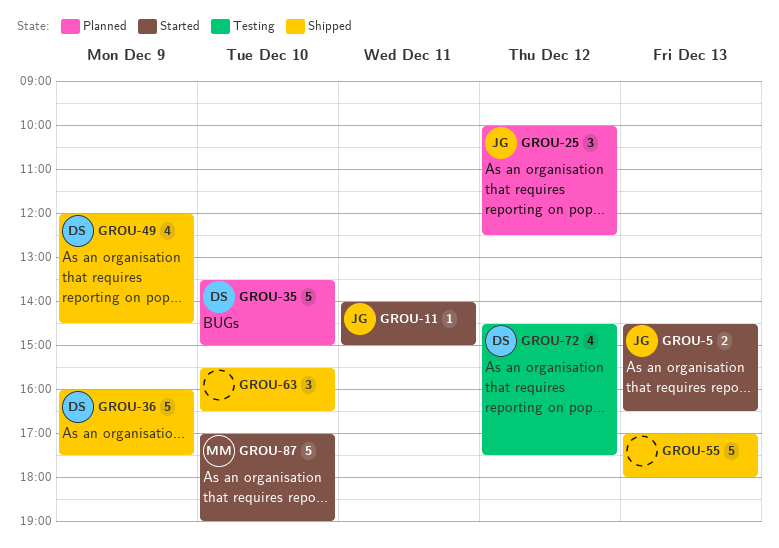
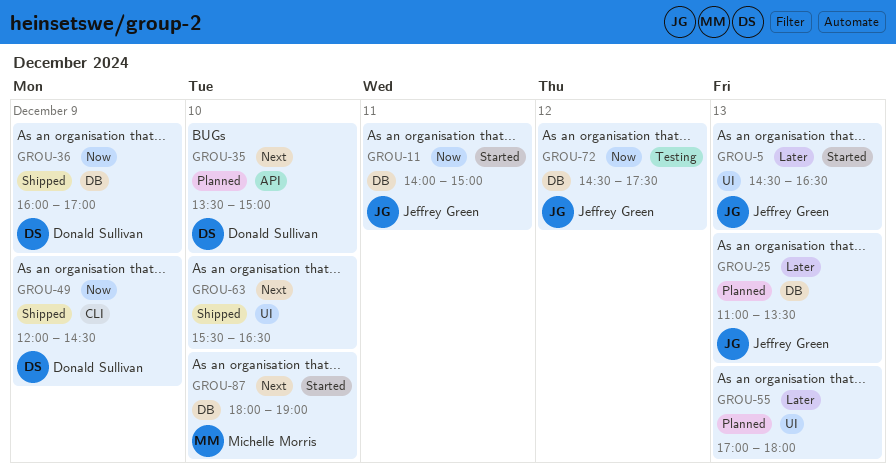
GROU-25, day: Dec 12 -> Dec 13
GROU-25, begins: 10:00 -> 11:00
GROU-25, ends: 12:30 -> 13:30
GROU-36, ends: 17:30 -> 17:00
GROU-55, status: Shipped -> Planned
GROU-72, owner: Donald Sullivan -> Jeffrey Green
GROU-87, begins: 17:00 -> 18:00

